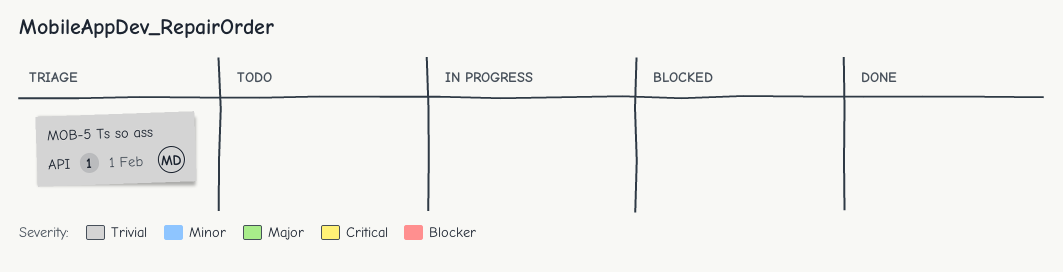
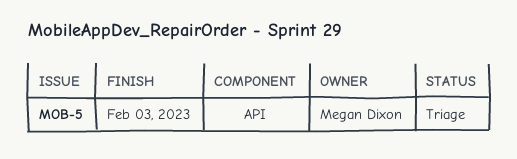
MOB-5, due: Feb 1 -> Feb 3

